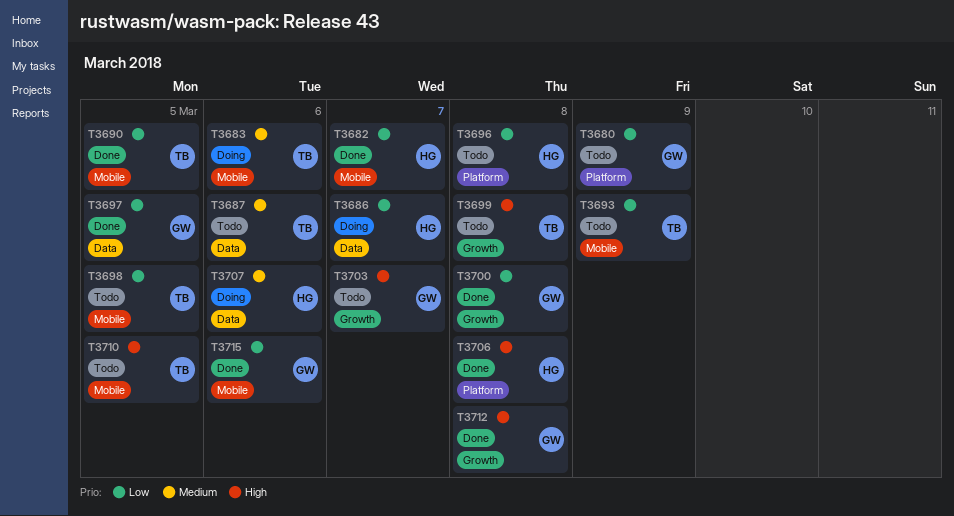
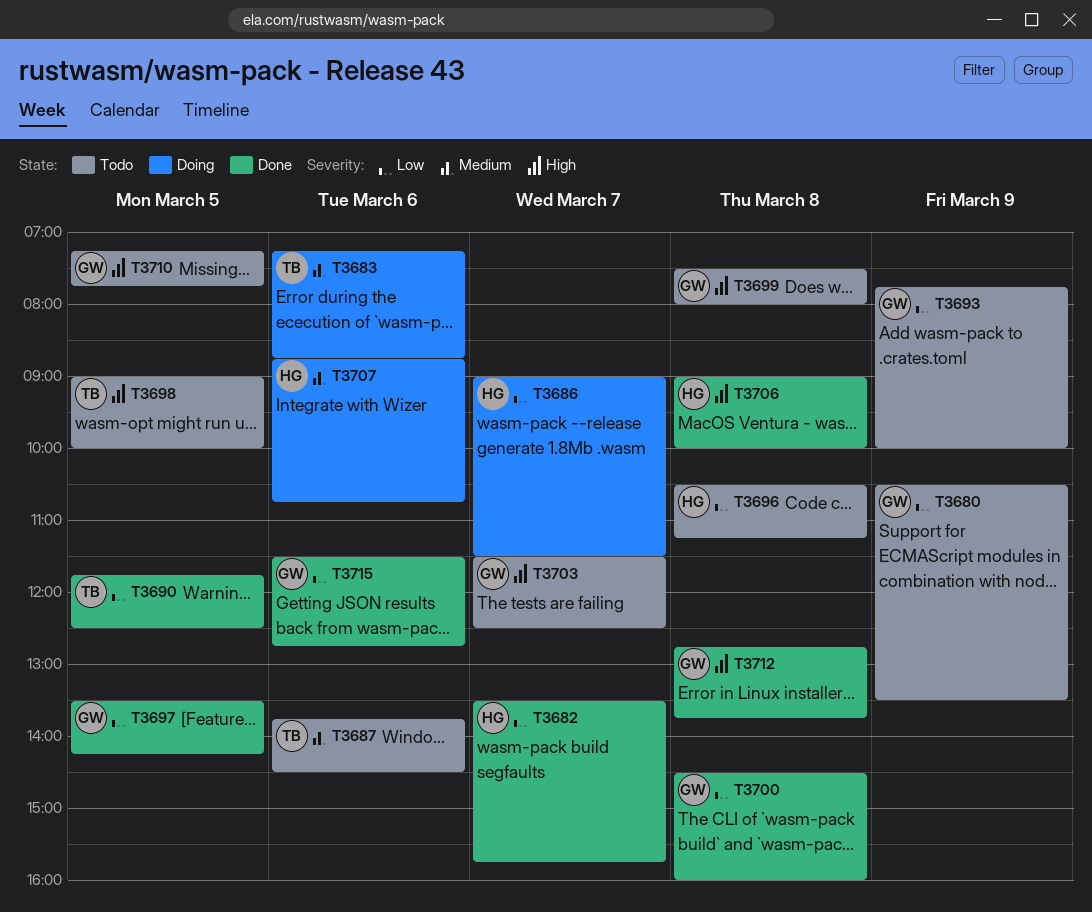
T3693, owner: TB -> GW
T3698, priority: Low -> High
T3699, owner: TB -> GW
T3710, owner: TB -> GW

